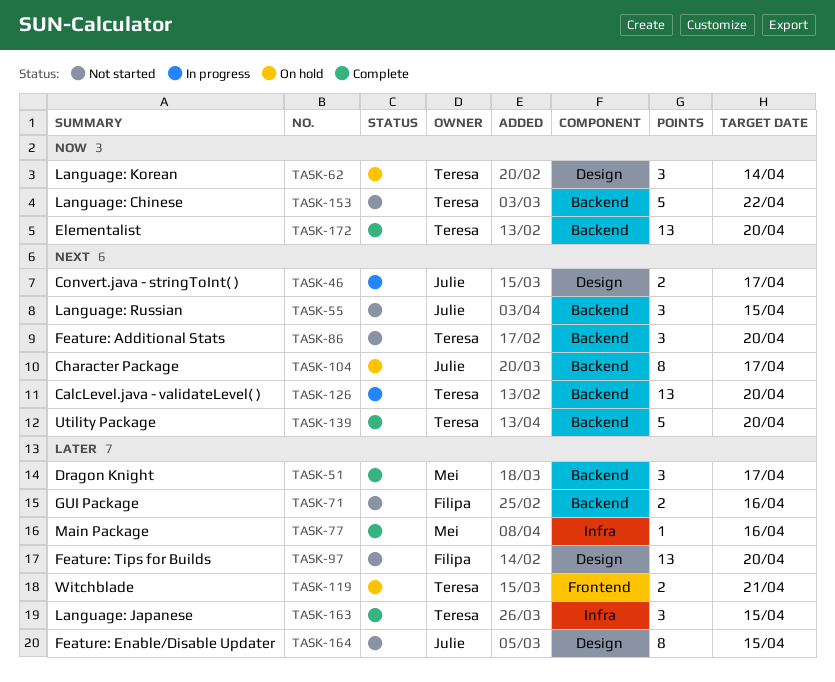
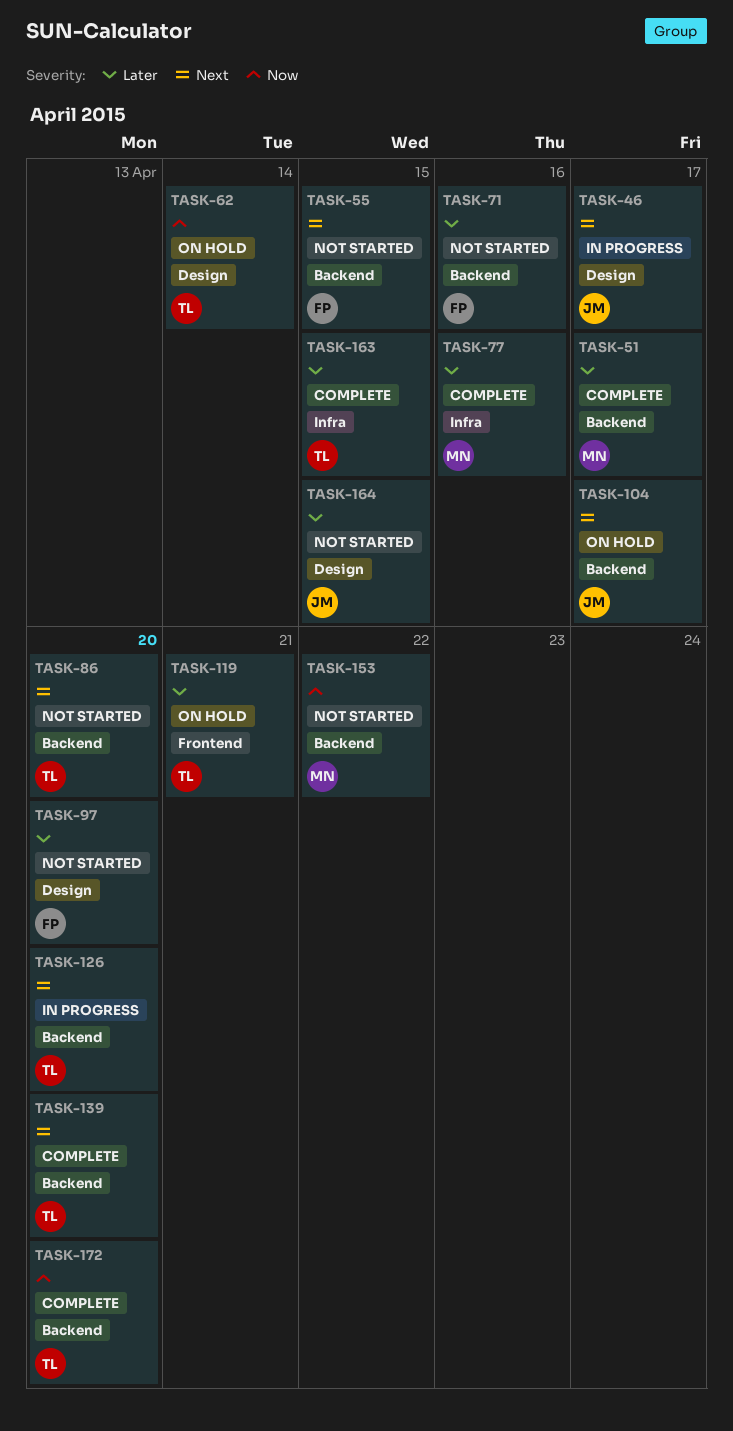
TASK-55, owner: Julie -> Filipa
TASK-153, owner: Teresa -> Mei

